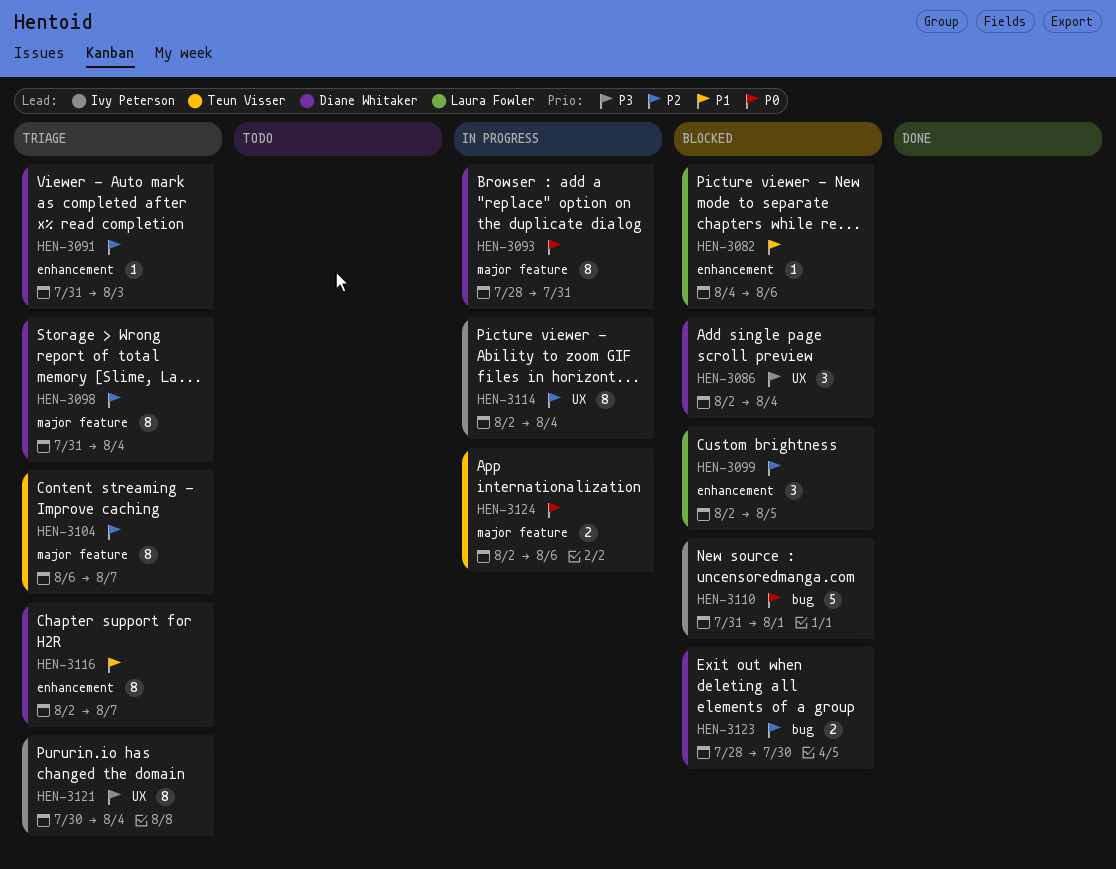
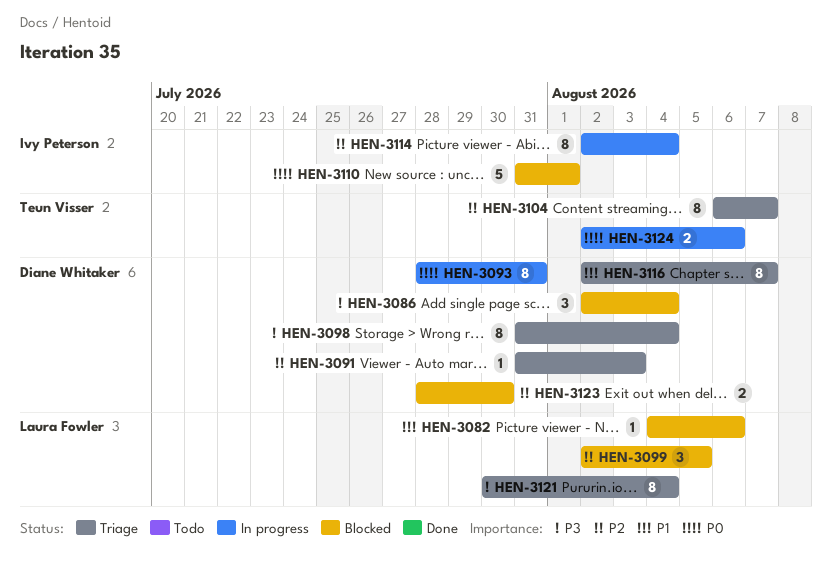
HEN-3098, priority: P2 -> P3
HEN-3121, owner: Ivy Peterson -> Laura Fowler

